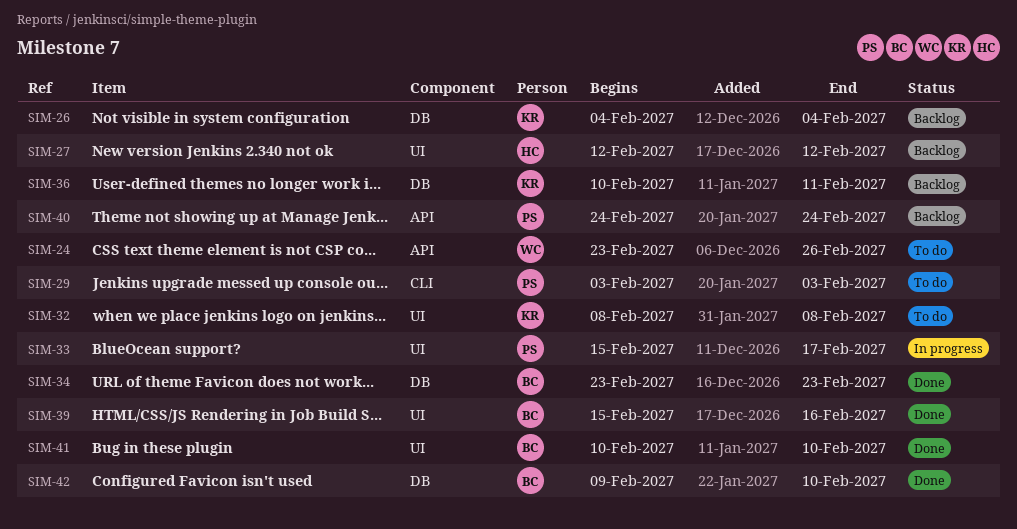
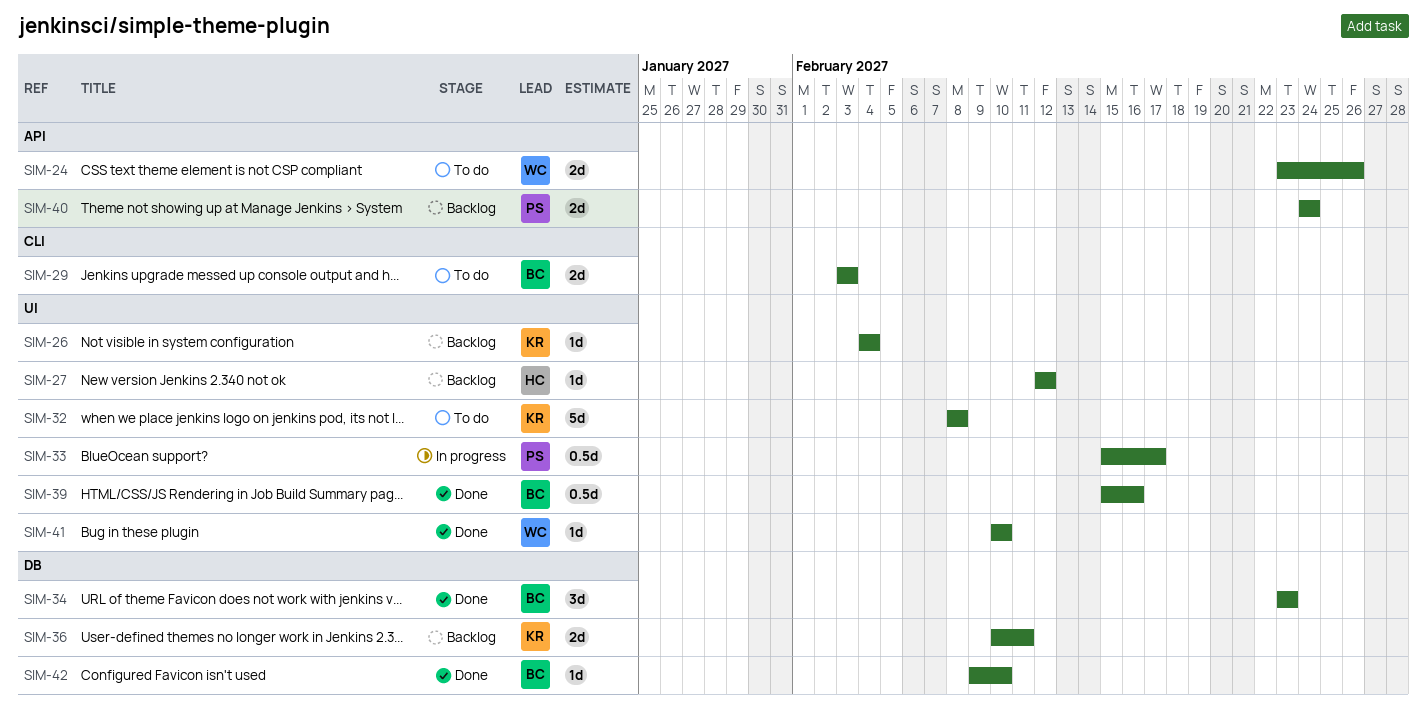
SIM-26, label: DB -> UI
SIM-29, owner: PS -> BC
SIM-41, owner: BC -> WC

